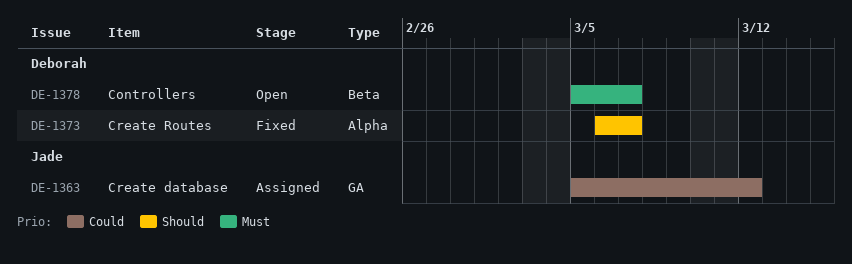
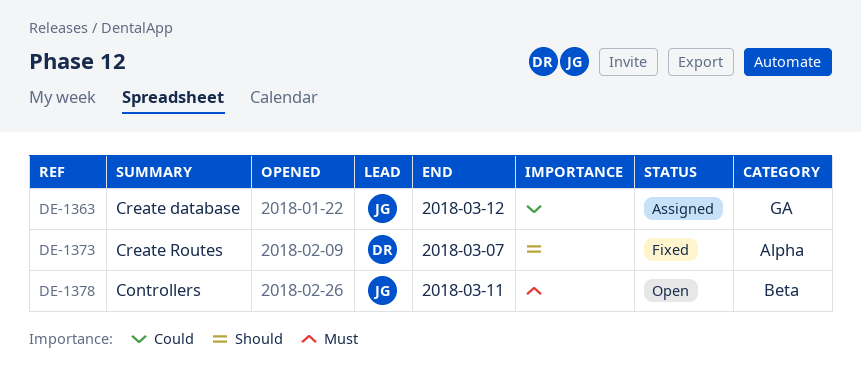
DE-1378, owner: Deborah -> Jade
DE-1378, due: Mar 7 -> Mar 11

